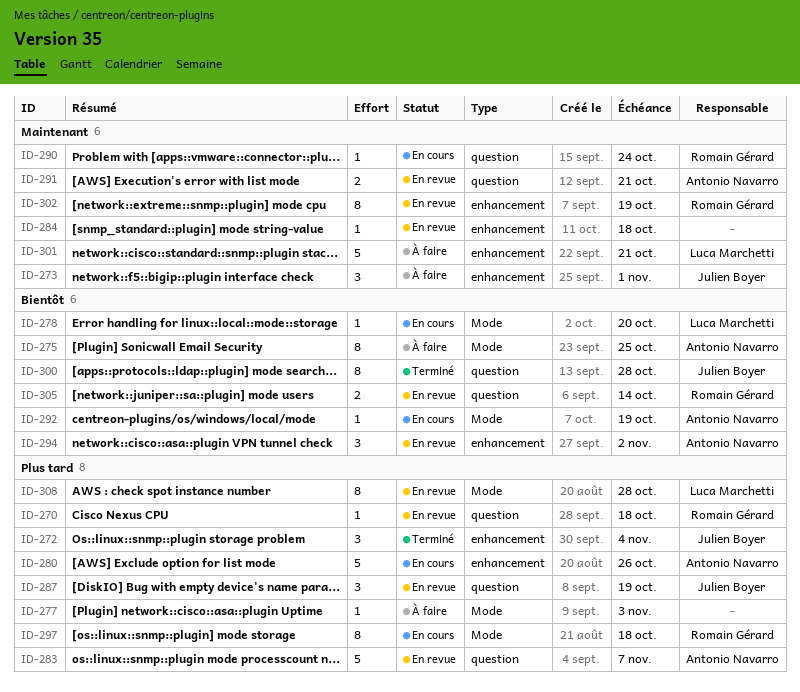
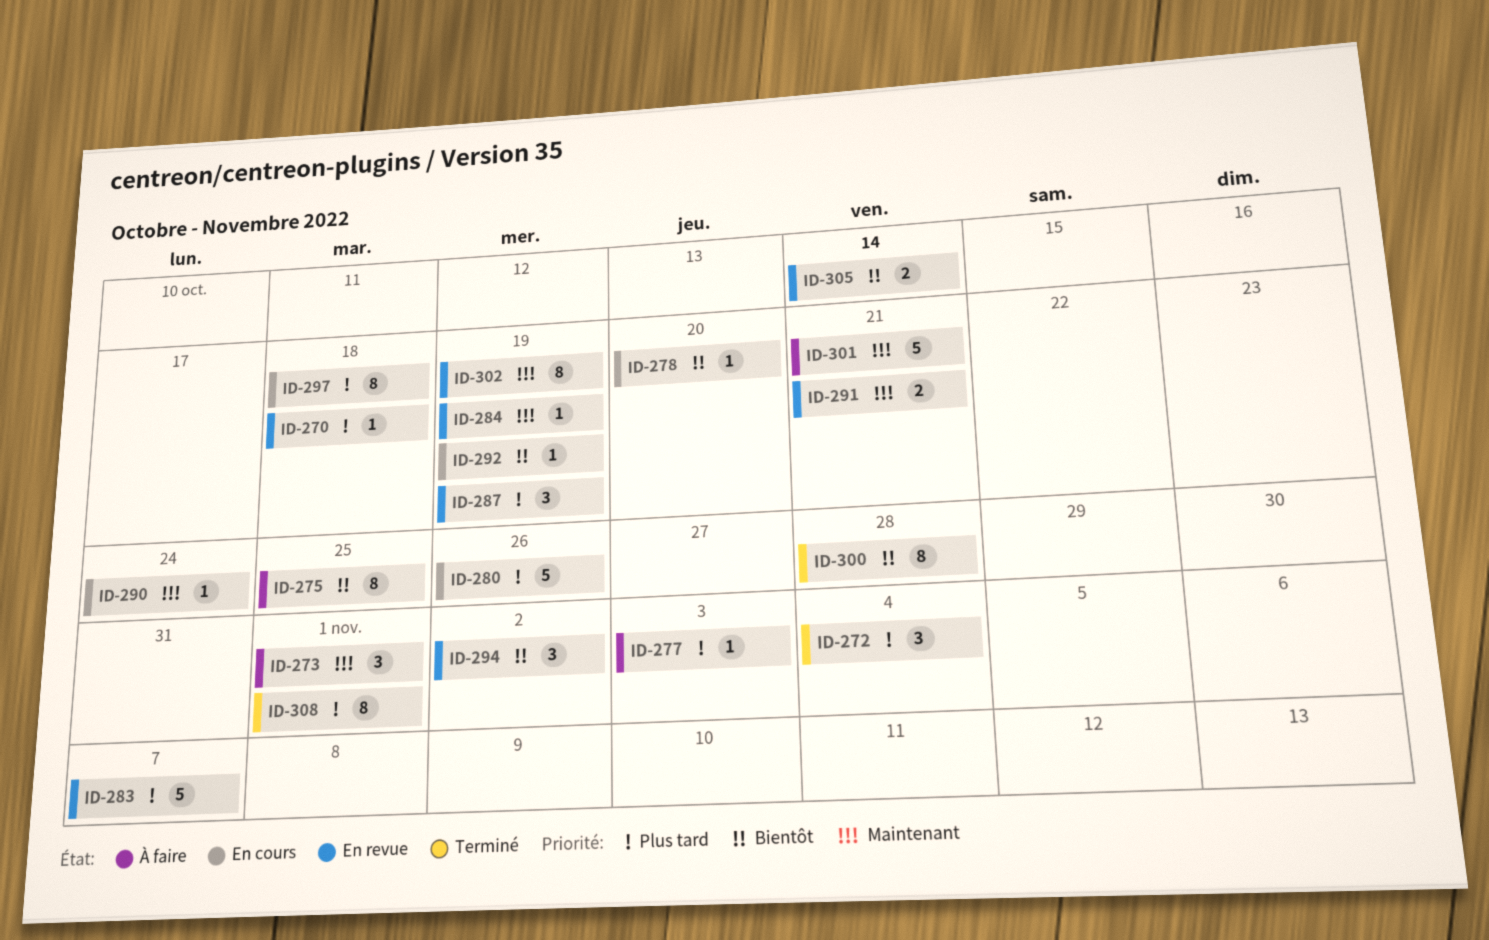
ID-284, due: Oct 18 -> Oct 19
ID-308, status: En revue -> Terminé
ID-308, due: Oct 28 -> Nov 1

